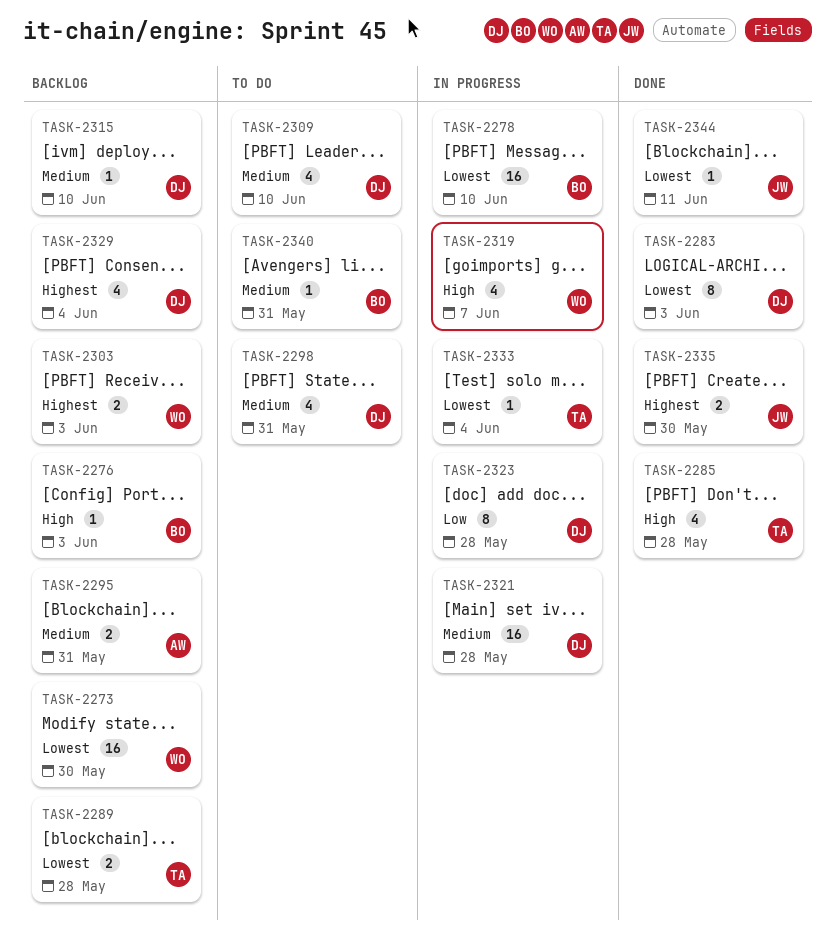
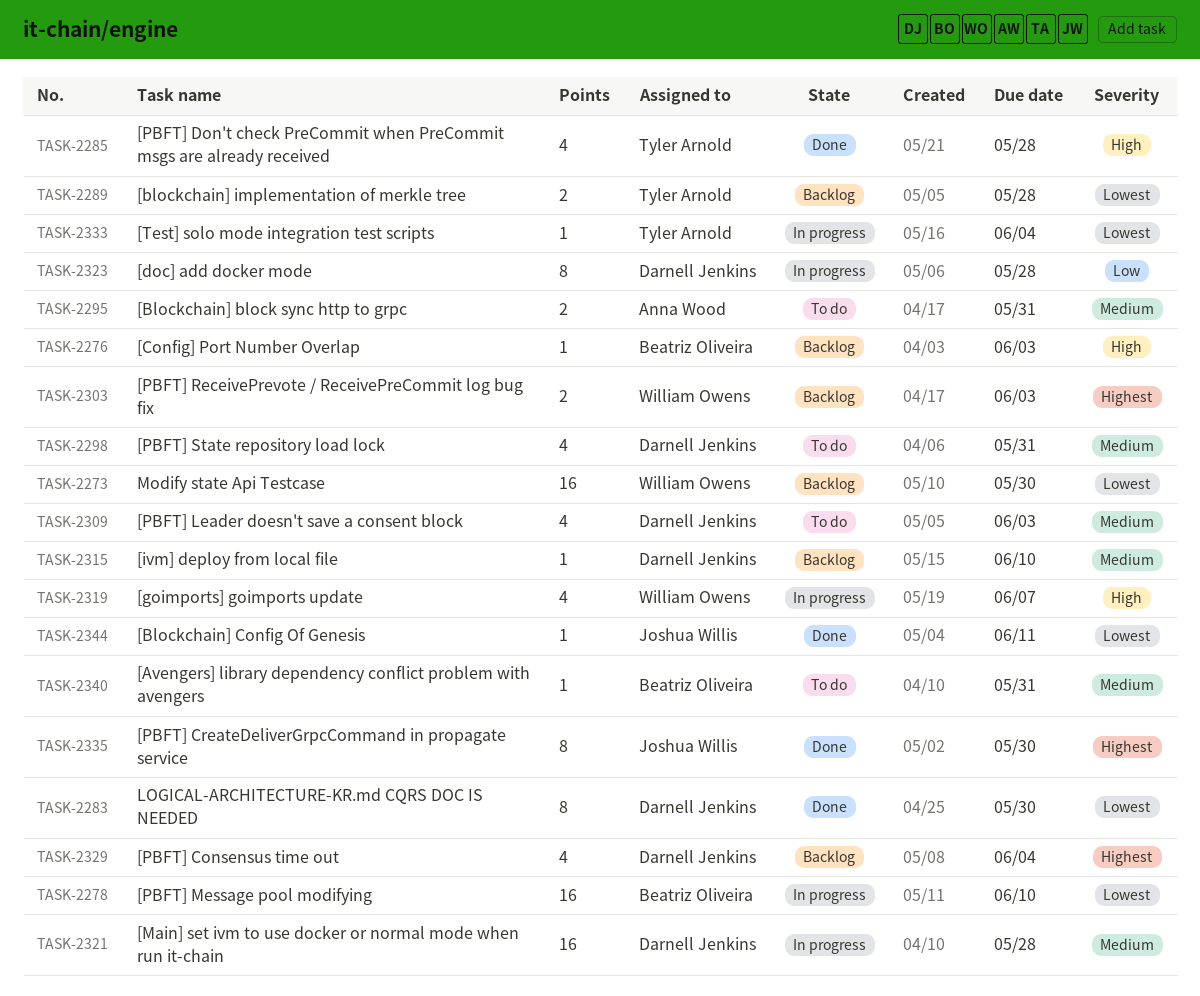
TASK-2283, due: Jun 3 -> May 30
TASK-2295, status: Backlog -> To do
TASK-2309, due: Jun 10 -> Jun 3
TASK-2335, estimate: 2 -> 8

